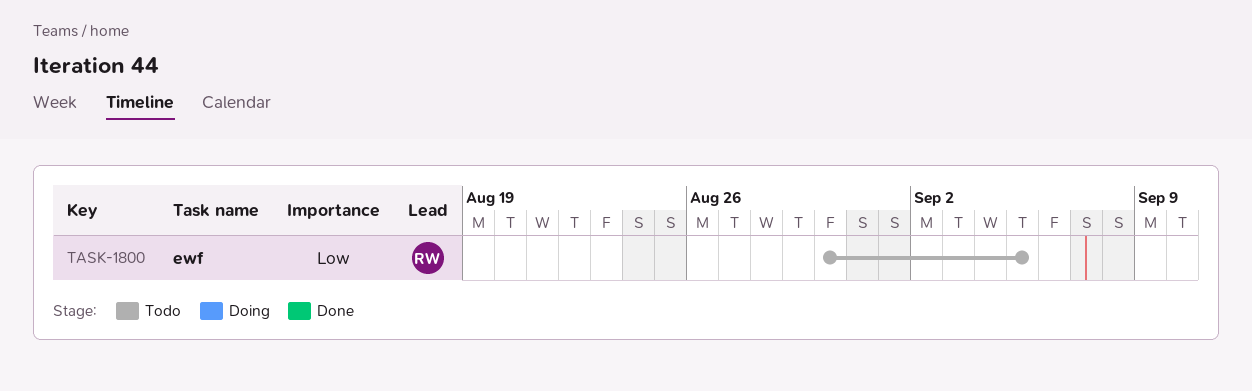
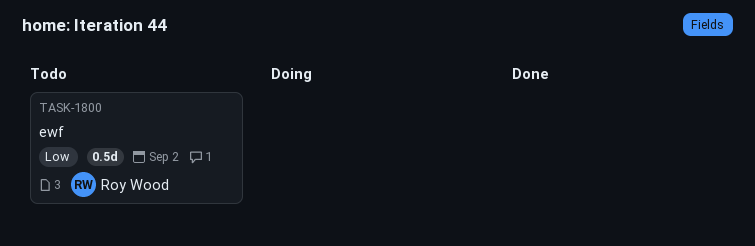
TASK-1800, due: Sep 5 -> Sep 2

